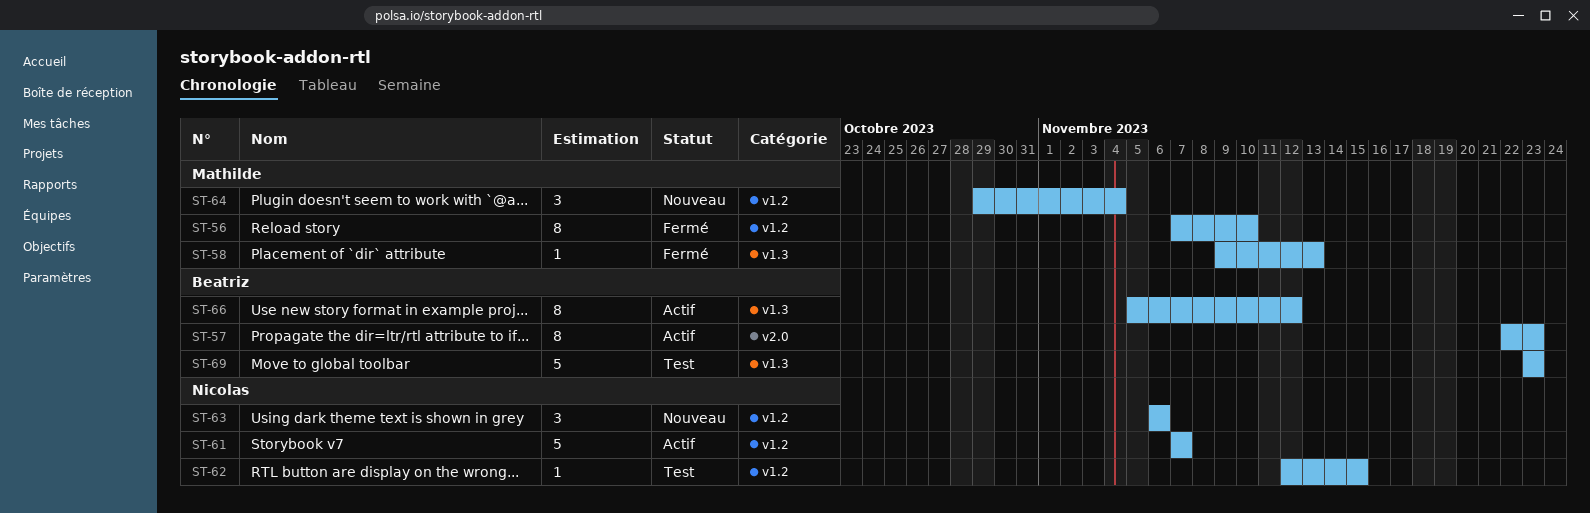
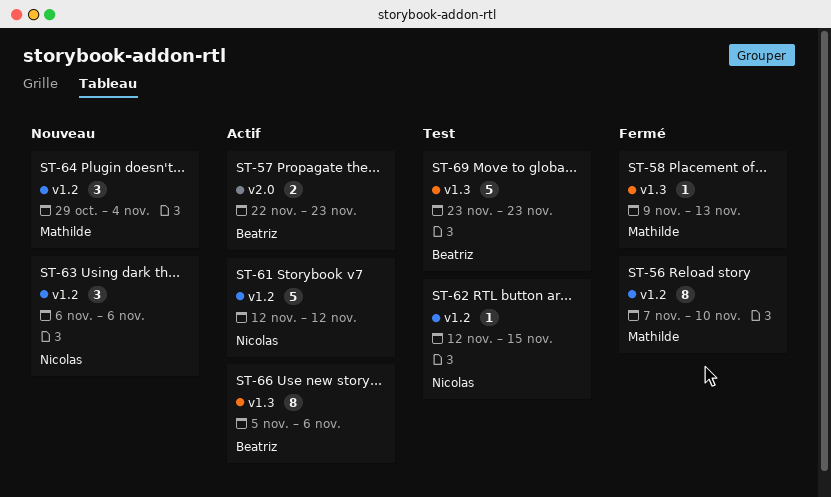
ST-57, estimate: 8 -> 2
ST-61, start: Nov 7 -> Nov 12
ST-61, due: Nov 7 -> Nov 12
ST-66, due: Nov 12 -> Nov 6

